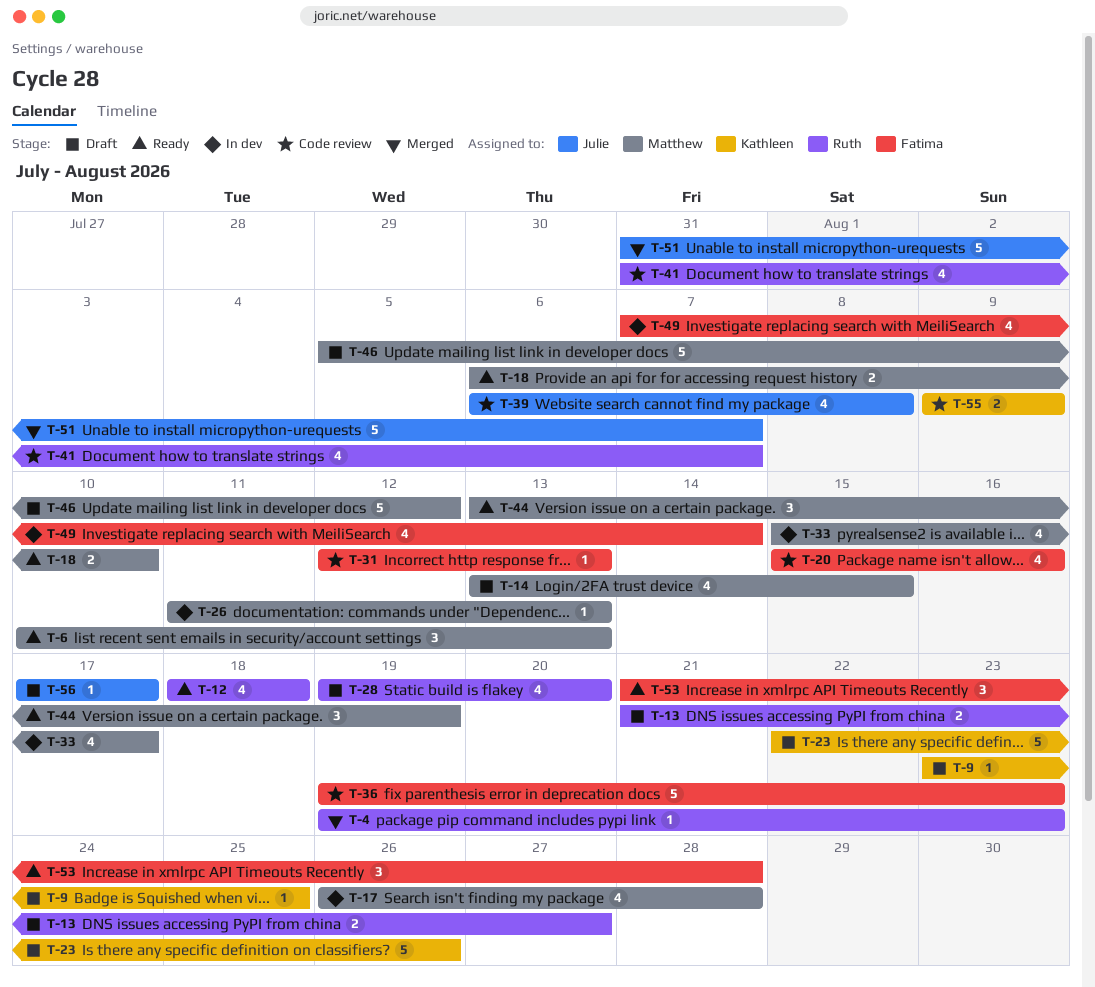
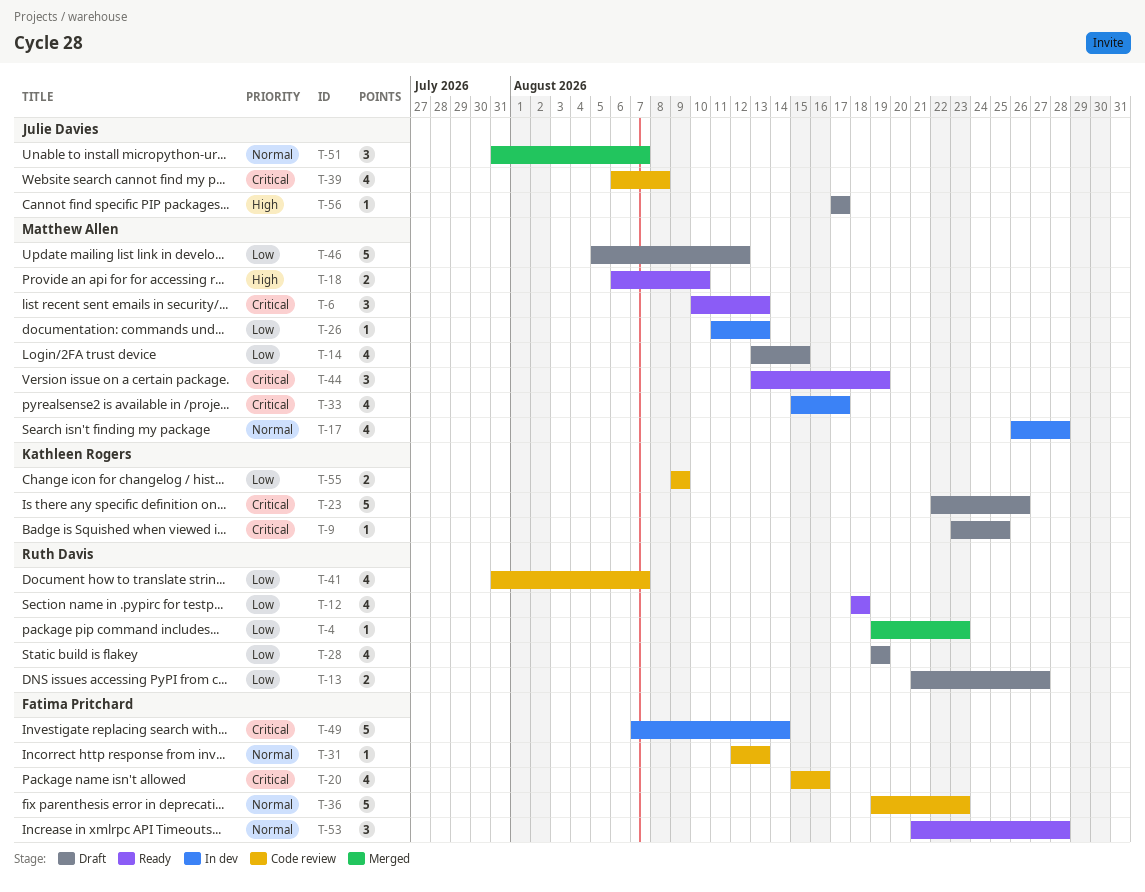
T-28, due: Aug 20 -> Aug 19
T-49, estimate: 4 -> 5
T-51, estimate: 5 -> 3

